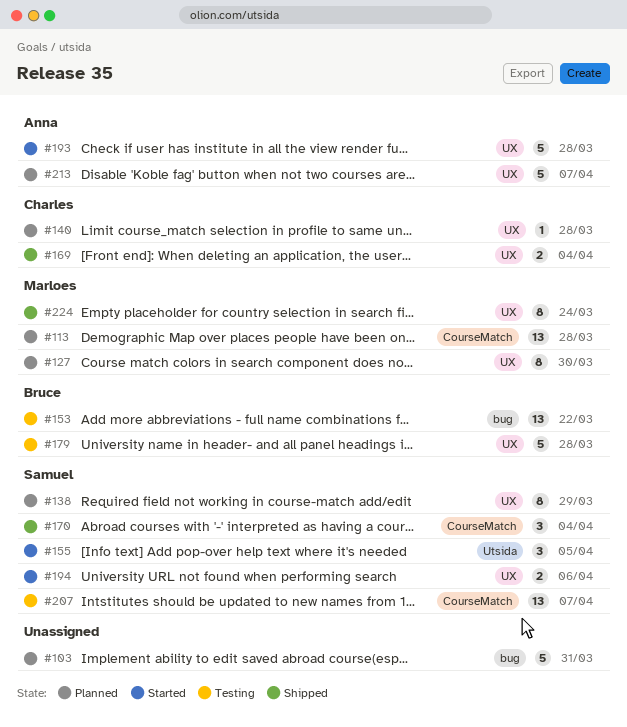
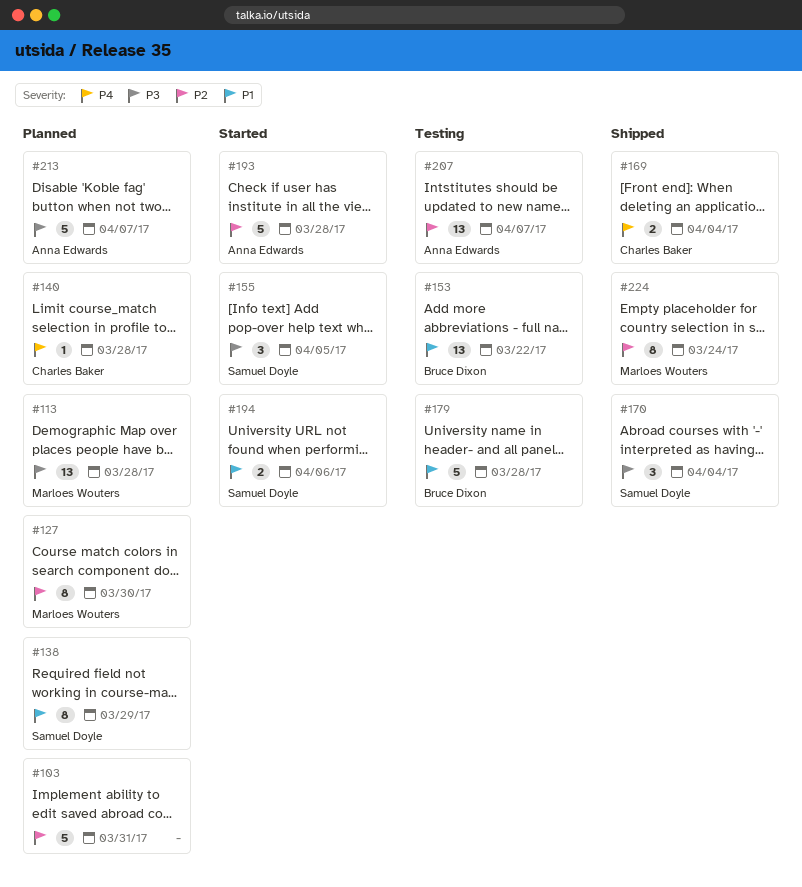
#207, owner: Samuel Doyle -> Anna Edwards

